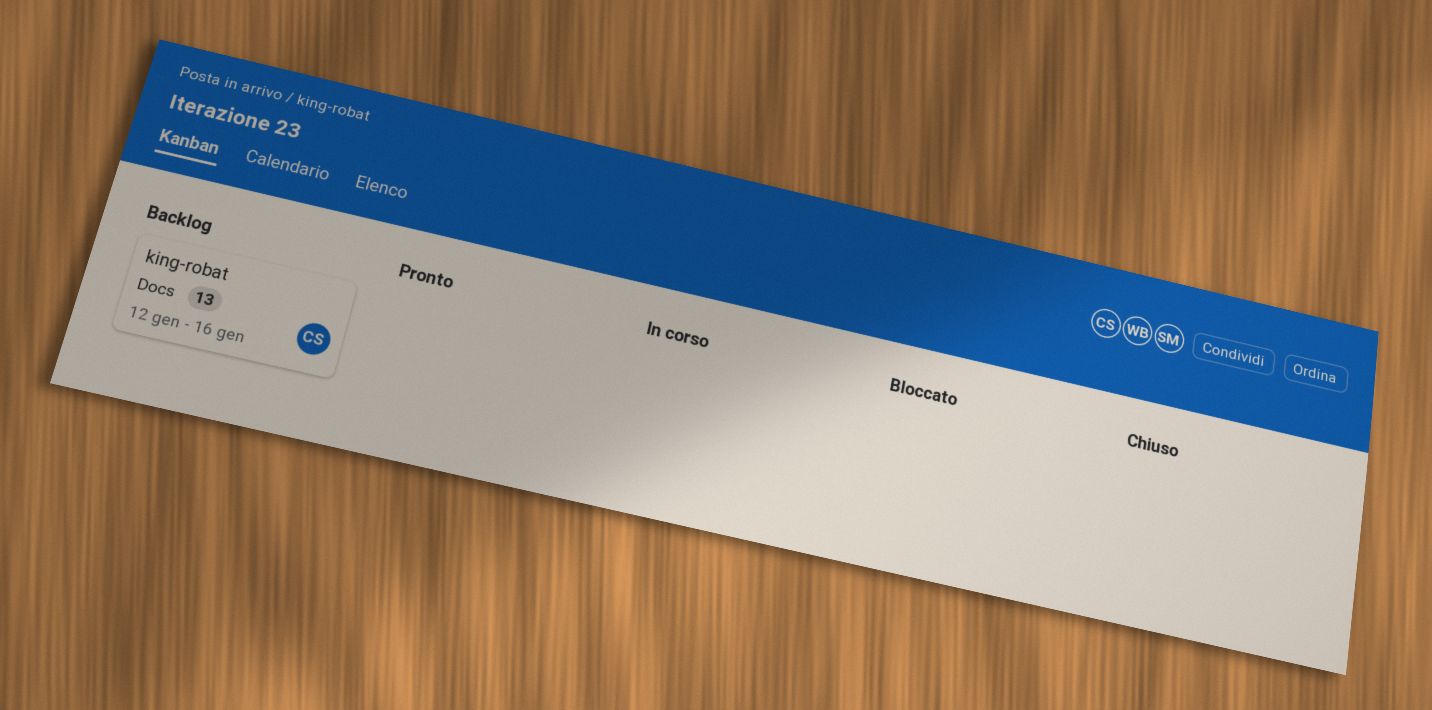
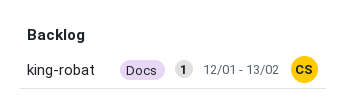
king-robat, estimate: 13 -> 1
king-robat, due: Jan 16 -> Feb 13

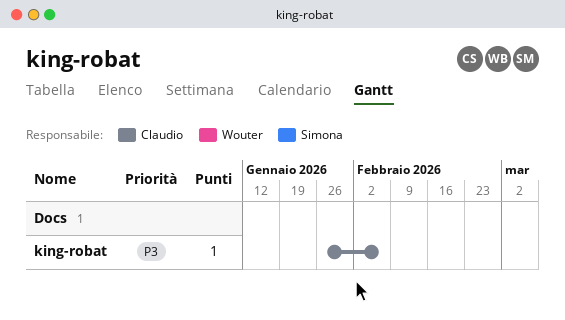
king-robat, start: Jan 12 -> Jan 26
king-robat, due: Feb 13 -> Feb 6

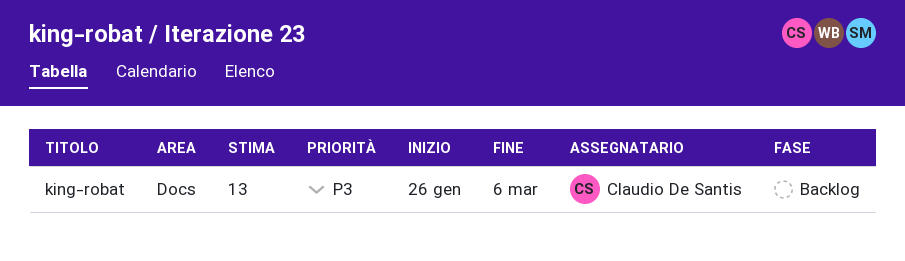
king-robat, estimate: 1 -> 13
king-robat, due: Feb 6 -> Mar 6

